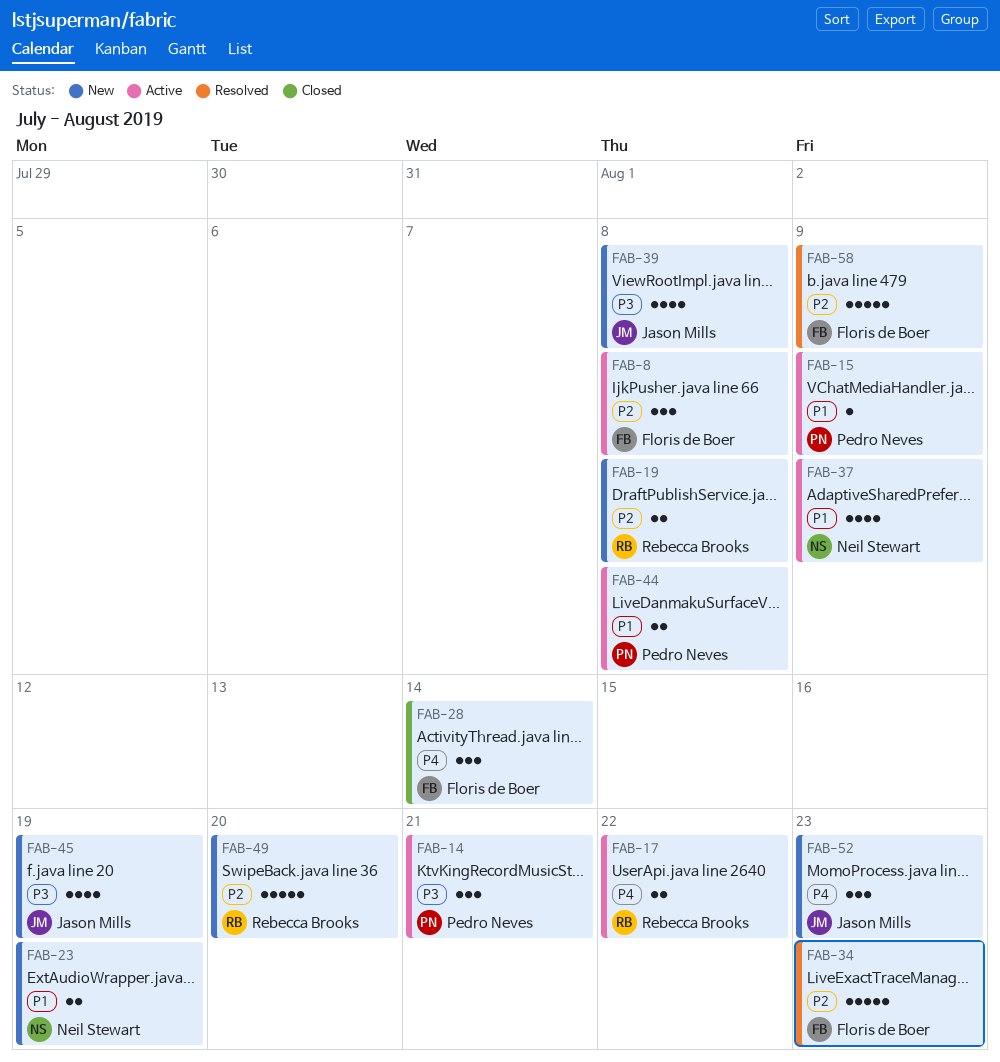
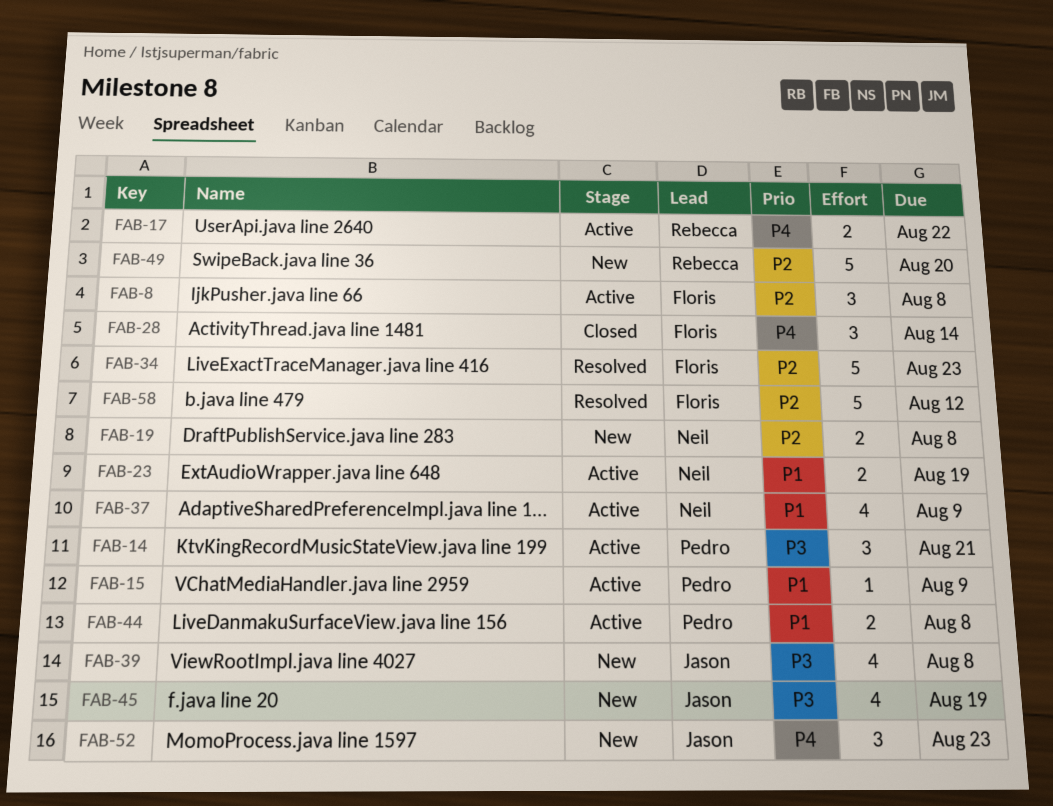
FAB-19, owner: Rebecca Brooks -> Neil Stewart
FAB-23, status: New -> Active
FAB-58, due: Aug 9 -> Aug 12

